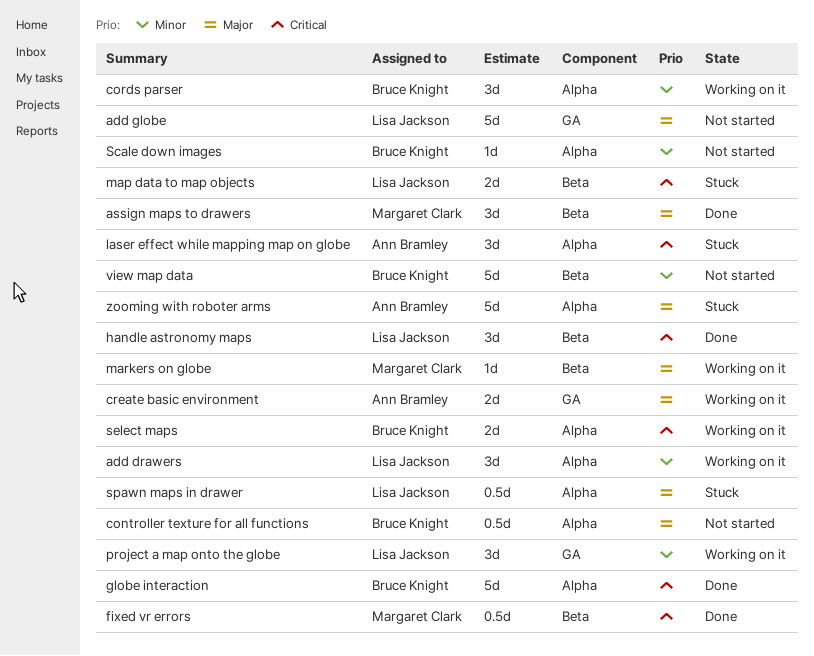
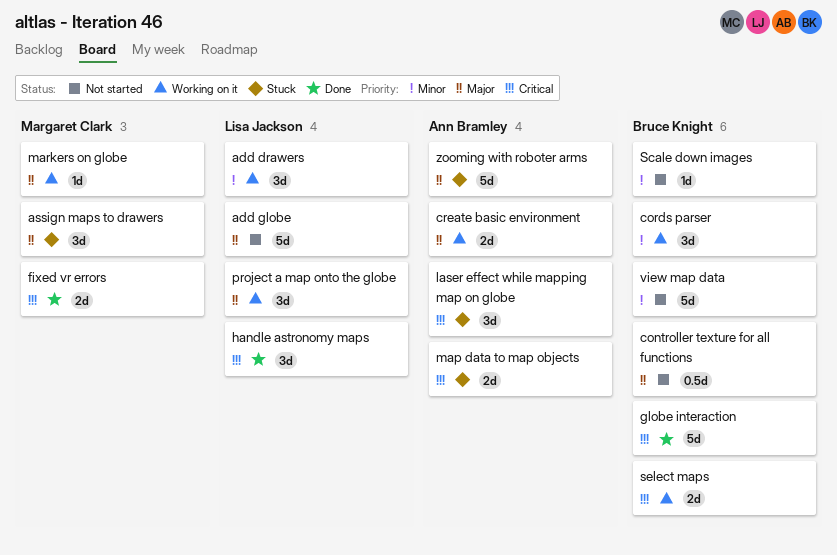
assign maps to drawers, status: Done -> Stuck
fixed vr errors, estimate: 0.5d -> 2d
map data to map objects, owner: Lisa Jackson -> Ann Bramley
project a map onto the globe, priority: Minor -> Major
spawn maps in drawer: present -> none

